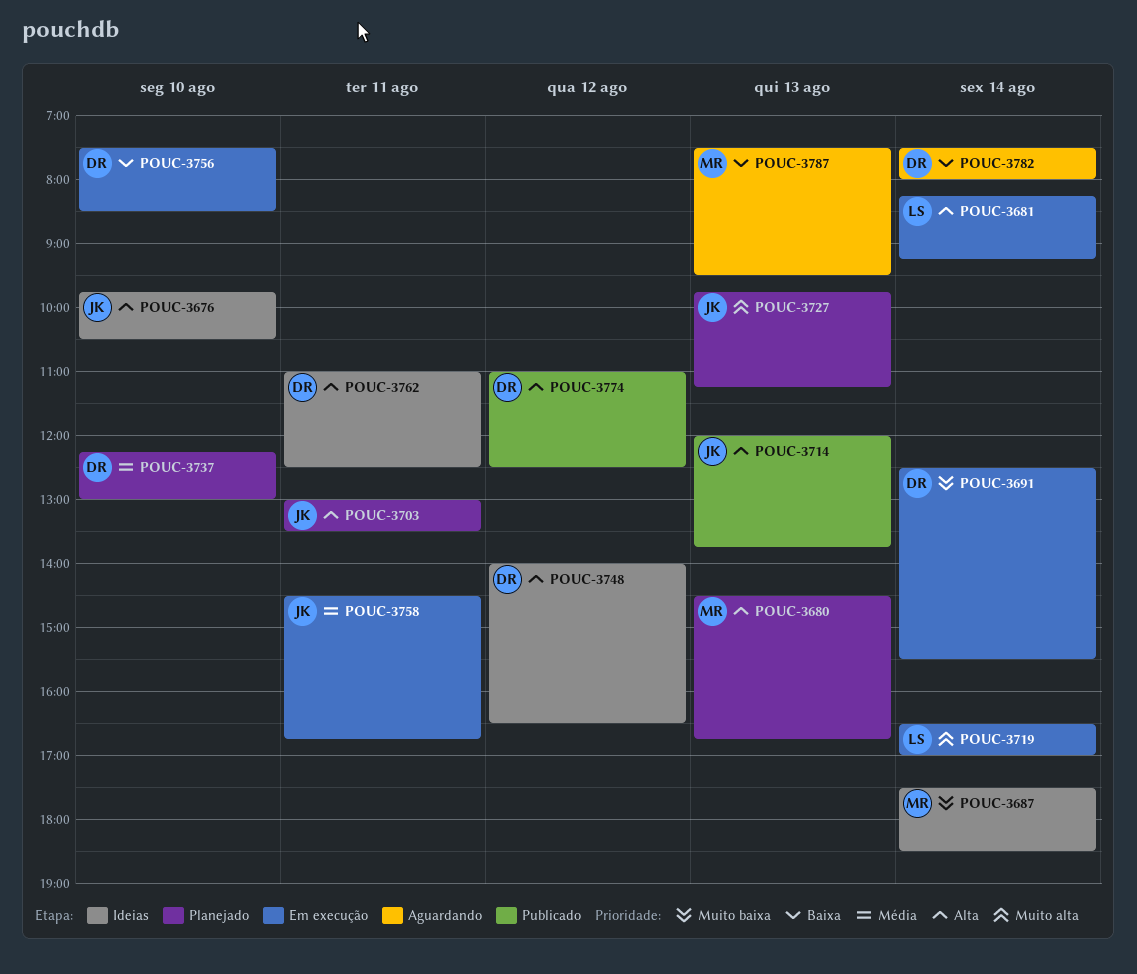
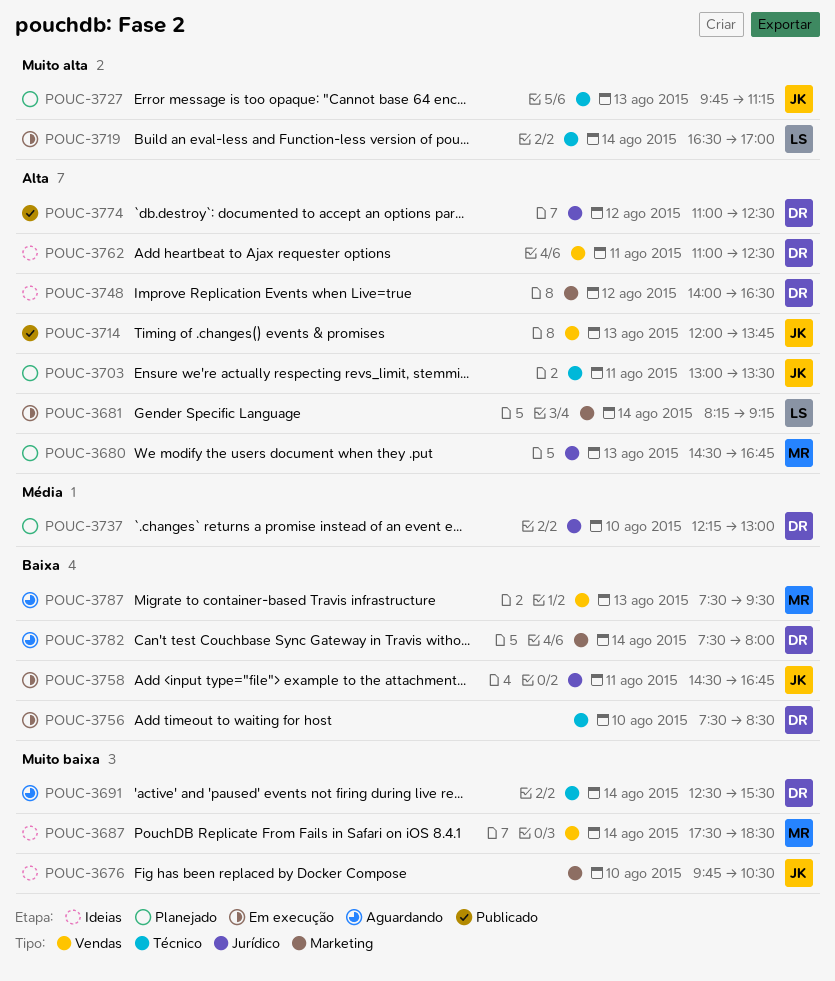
POUC-3676, priority: Alta -> Muito baixa
POUC-3691, status: Em execução -> Aguardando
POUC-3758, priority: Média -> Baixa

